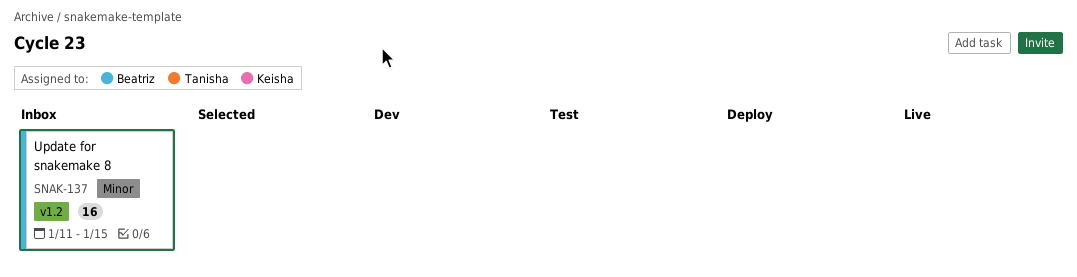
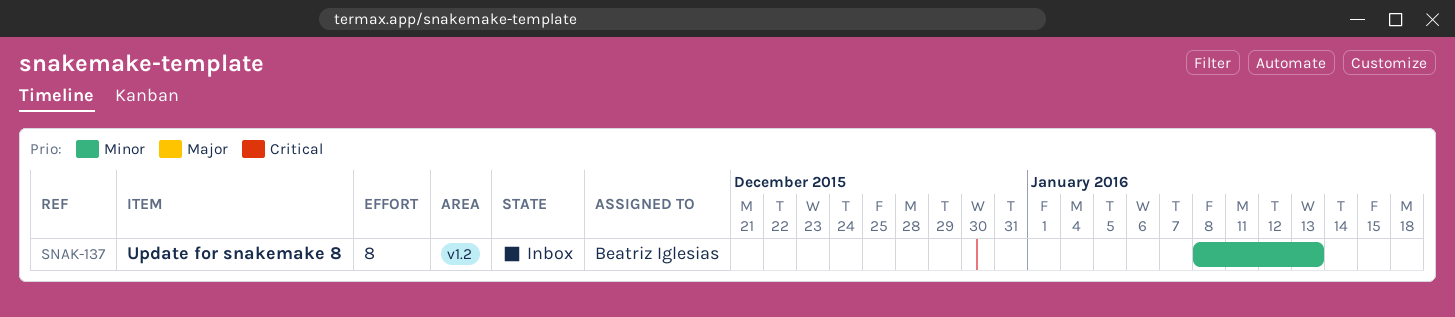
SNAK-137, estimate: 16 -> 8
SNAK-137, start: Jan 11 -> Jan 8
SNAK-137, due: Jan 15 -> Jan 13

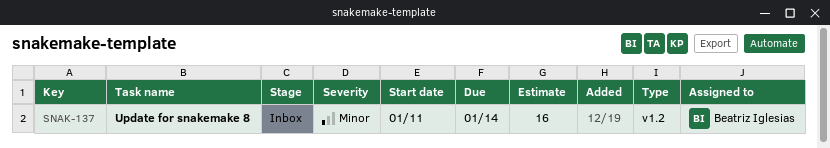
SNAK-137, estimate: 8 -> 16
SNAK-137, start: Jan 8 -> Jan 11
SNAK-137, due: Jan 13 -> Jan 14

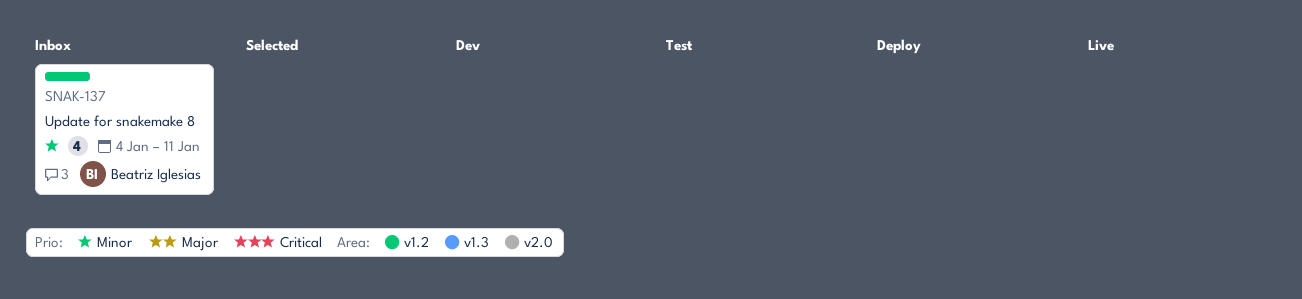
SNAK-137, estimate: 16 -> 4
SNAK-137, start: Jan 11 -> Jan 4
SNAK-137, due: Jan 14 -> Jan 11

